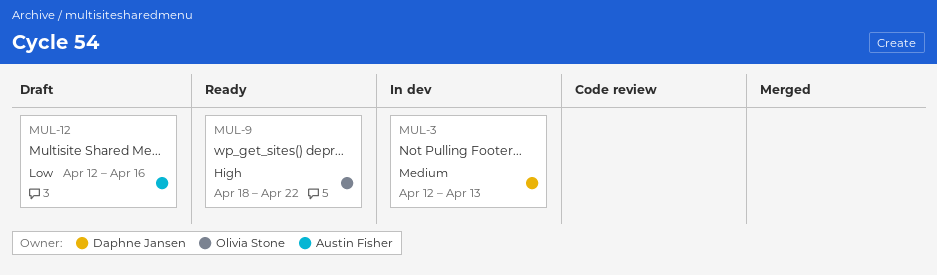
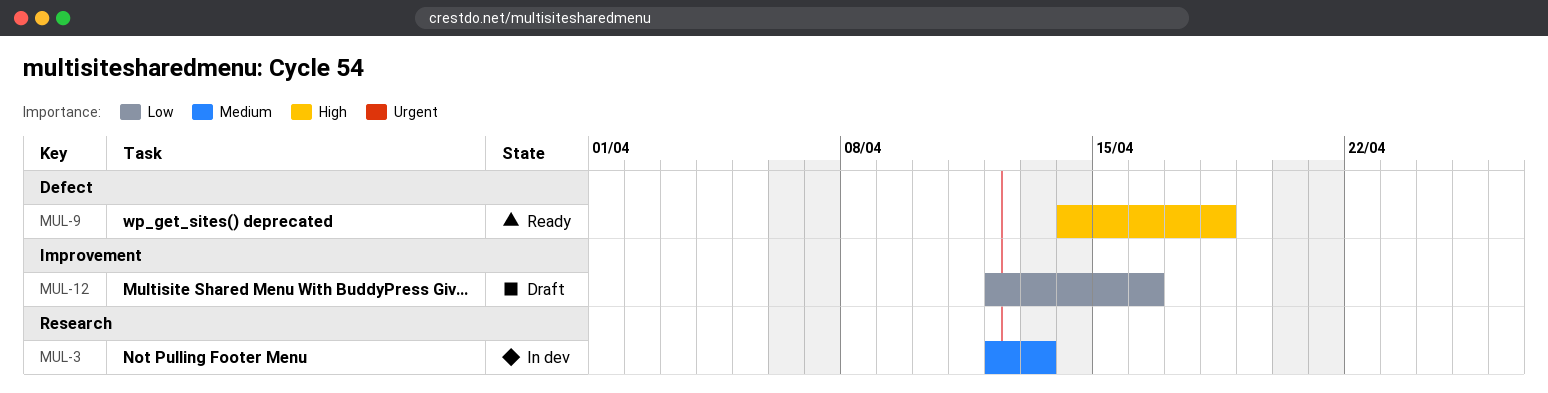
MUL-9, start: Apr 18 -> Apr 14
MUL-9, due: Apr 22 -> Apr 18

